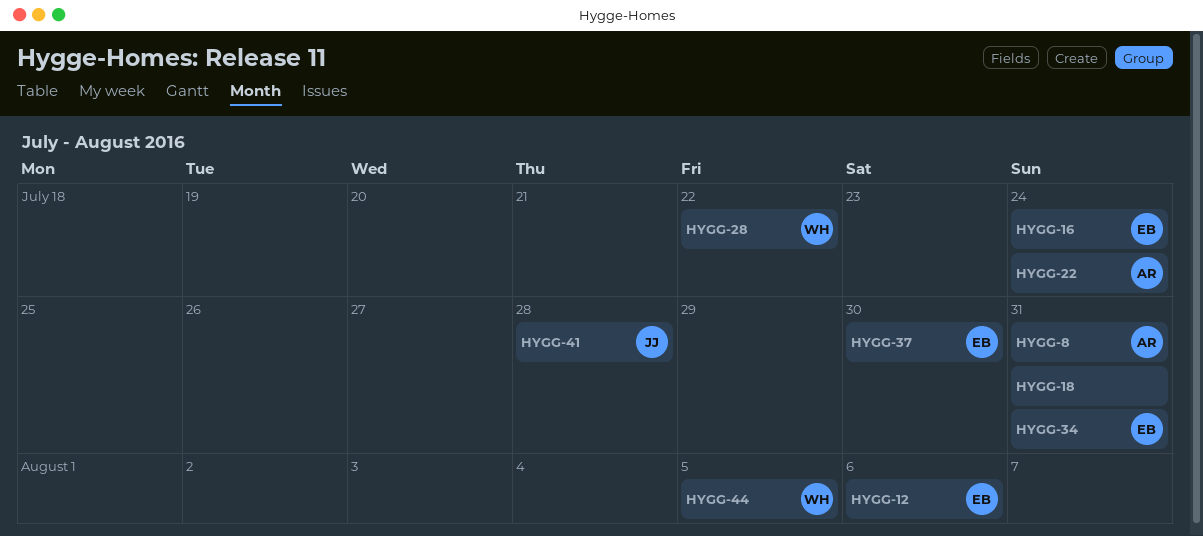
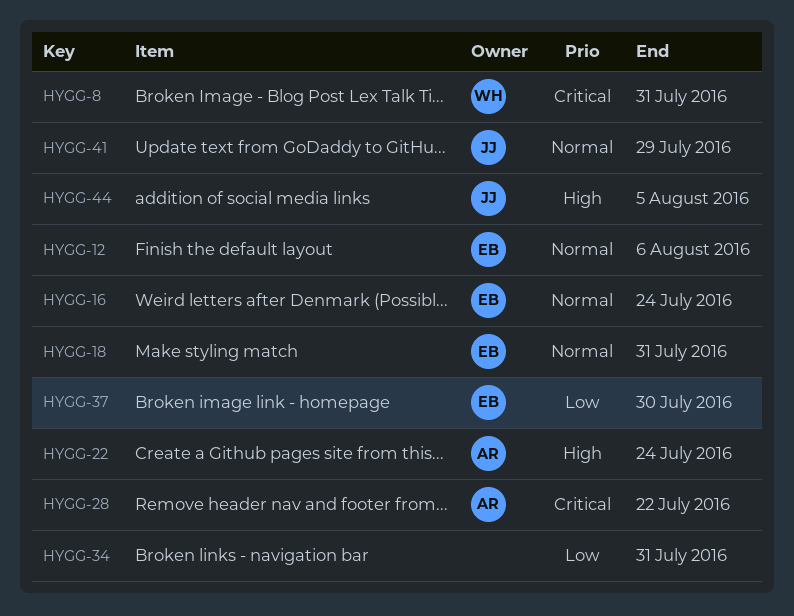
HYGG-8, owner: AR -> WH
HYGG-18, owner: none -> EB
HYGG-28, owner: WH -> AR
HYGG-34, owner: EB -> none
HYGG-41, due: Jul 28 -> Jul 29
HYGG-44, owner: WH -> JJ

